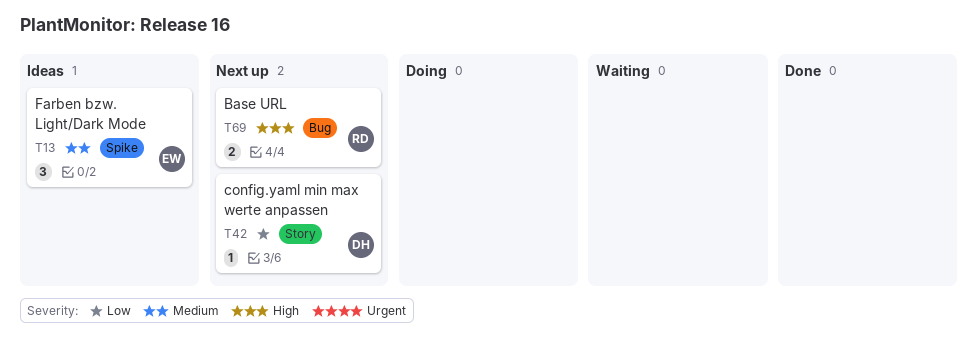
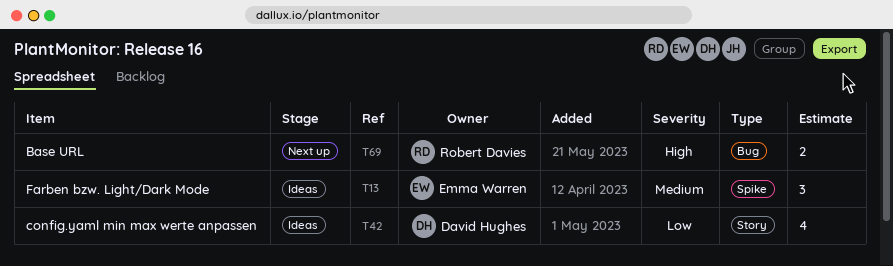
T42, status: Next up -> Ideas
T42, estimate: 1 -> 4

